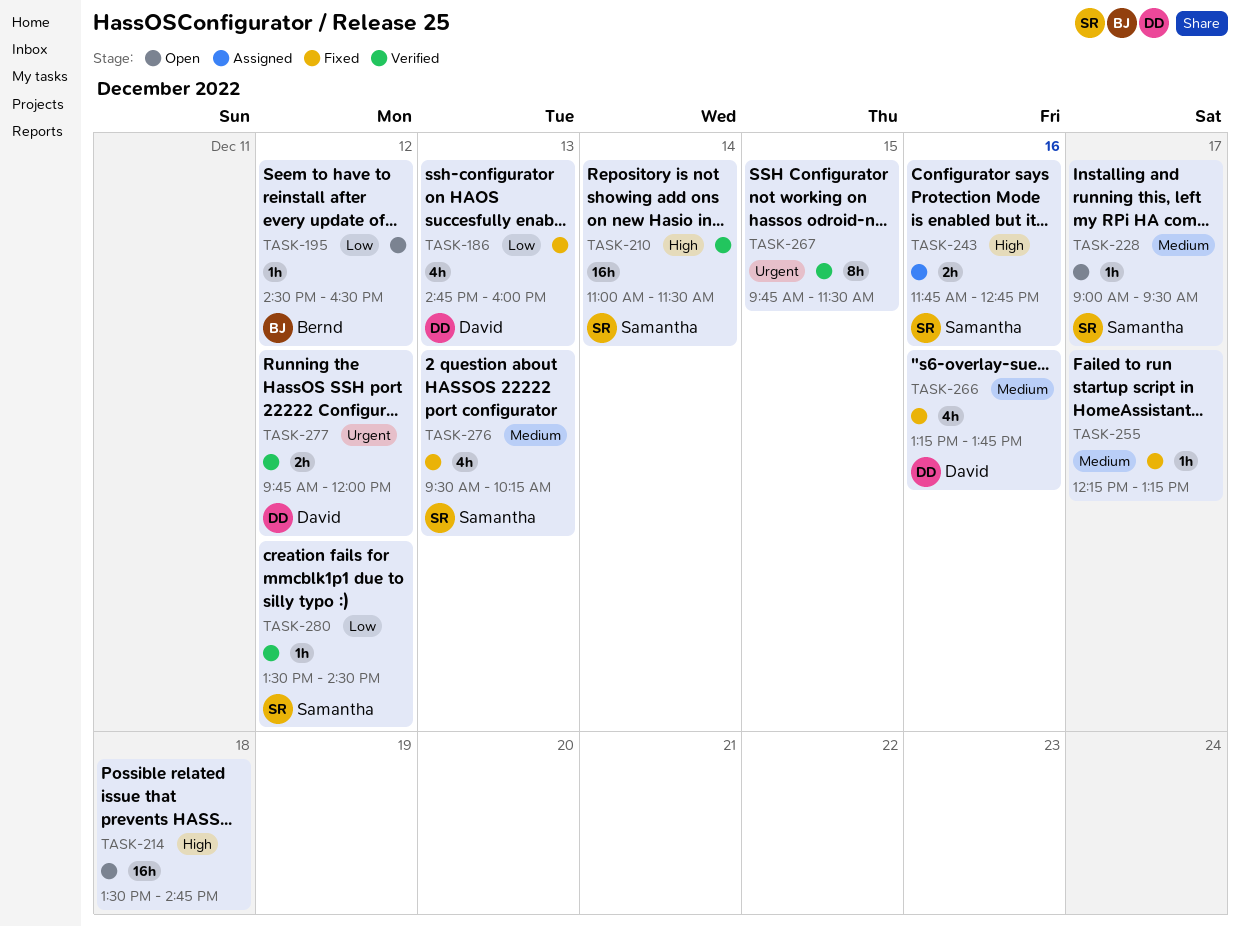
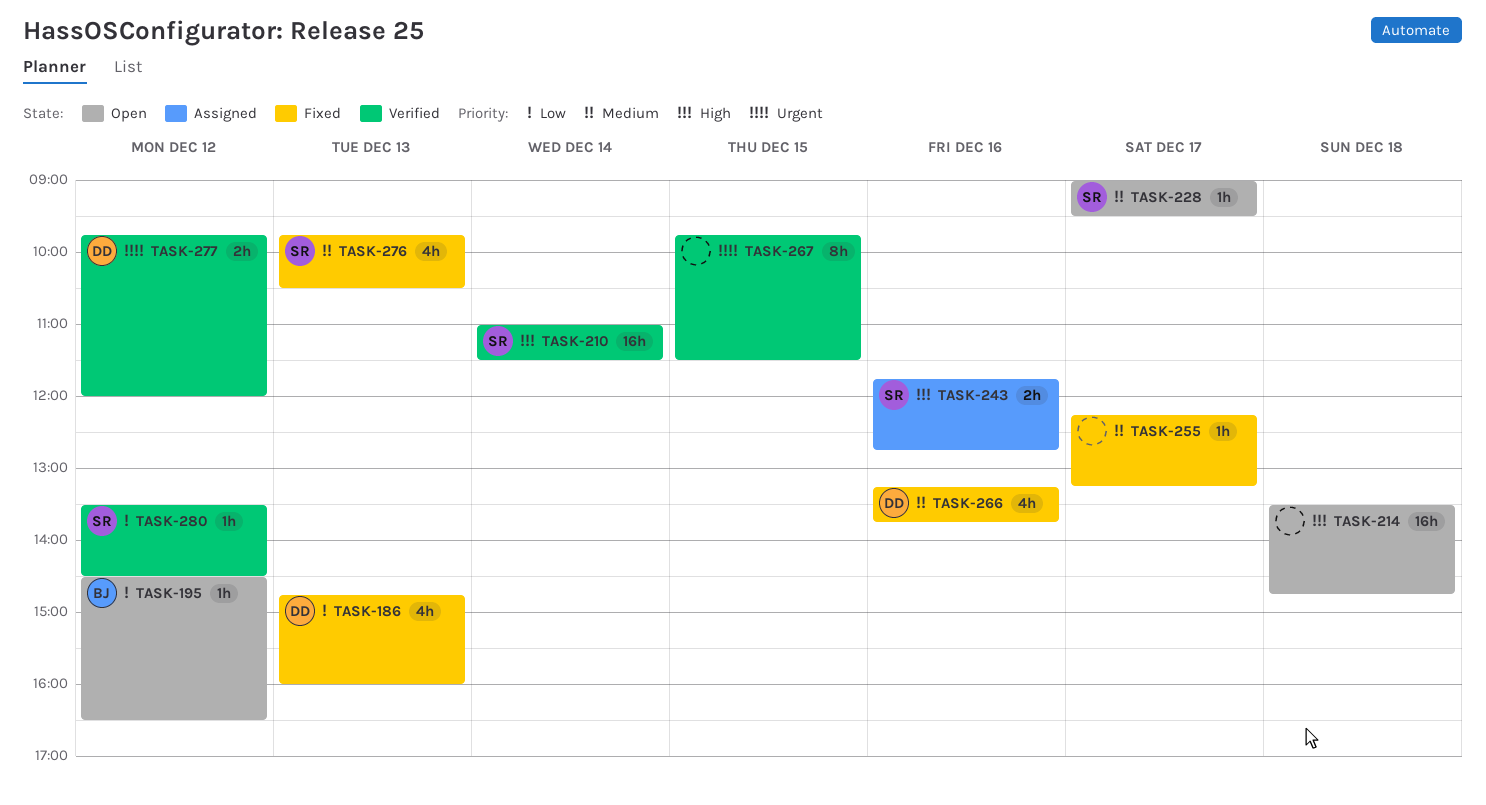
TASK-276, begins: 09:30 -> 09:45
TASK-276, ends: 10:15 -> 10:30

